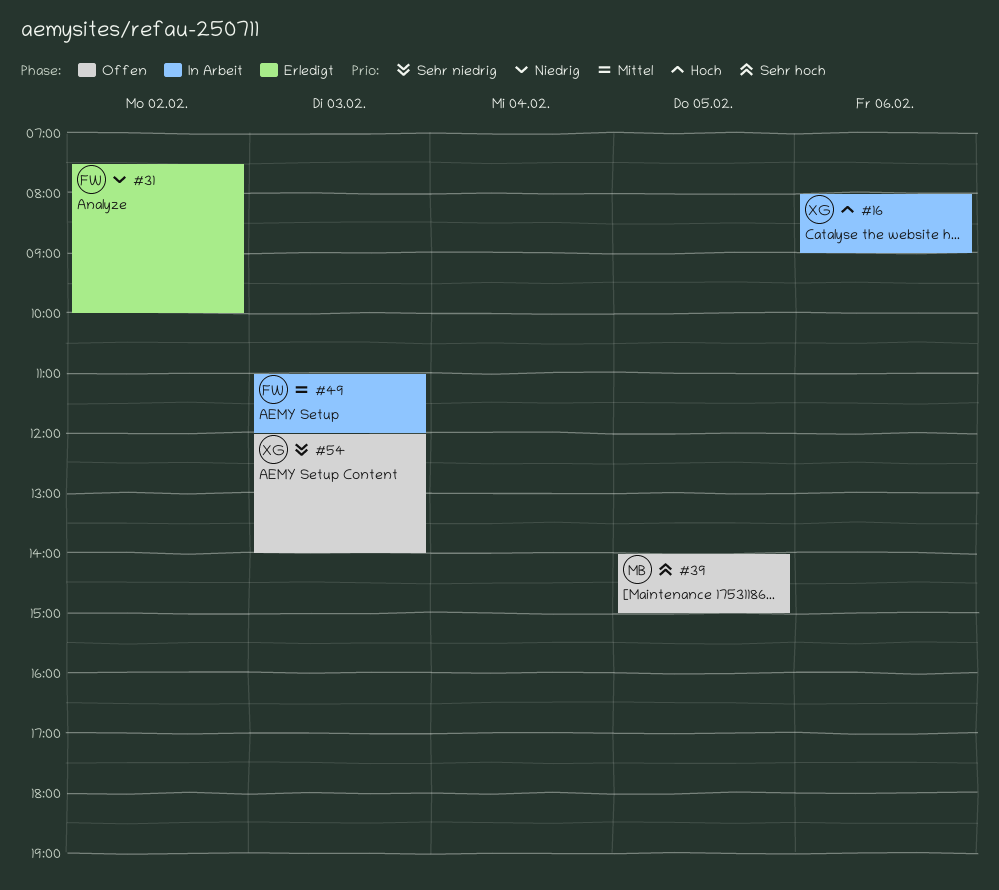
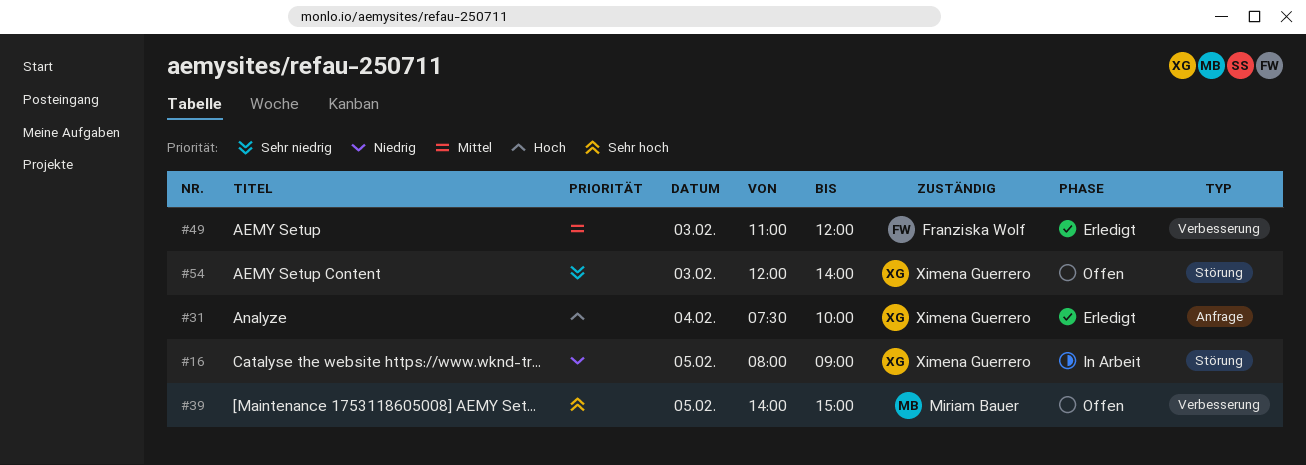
#16, priority: Hoch -> Niedrig
#16, day: Feb 6 -> Feb 5
#31, owner: Franziska Wolf -> Ximena Guerrero
#31, priority: Niedrig -> Hoch
#31, day: Feb 2 -> Feb 4
#49, status: In Arbeit -> Erledigt

